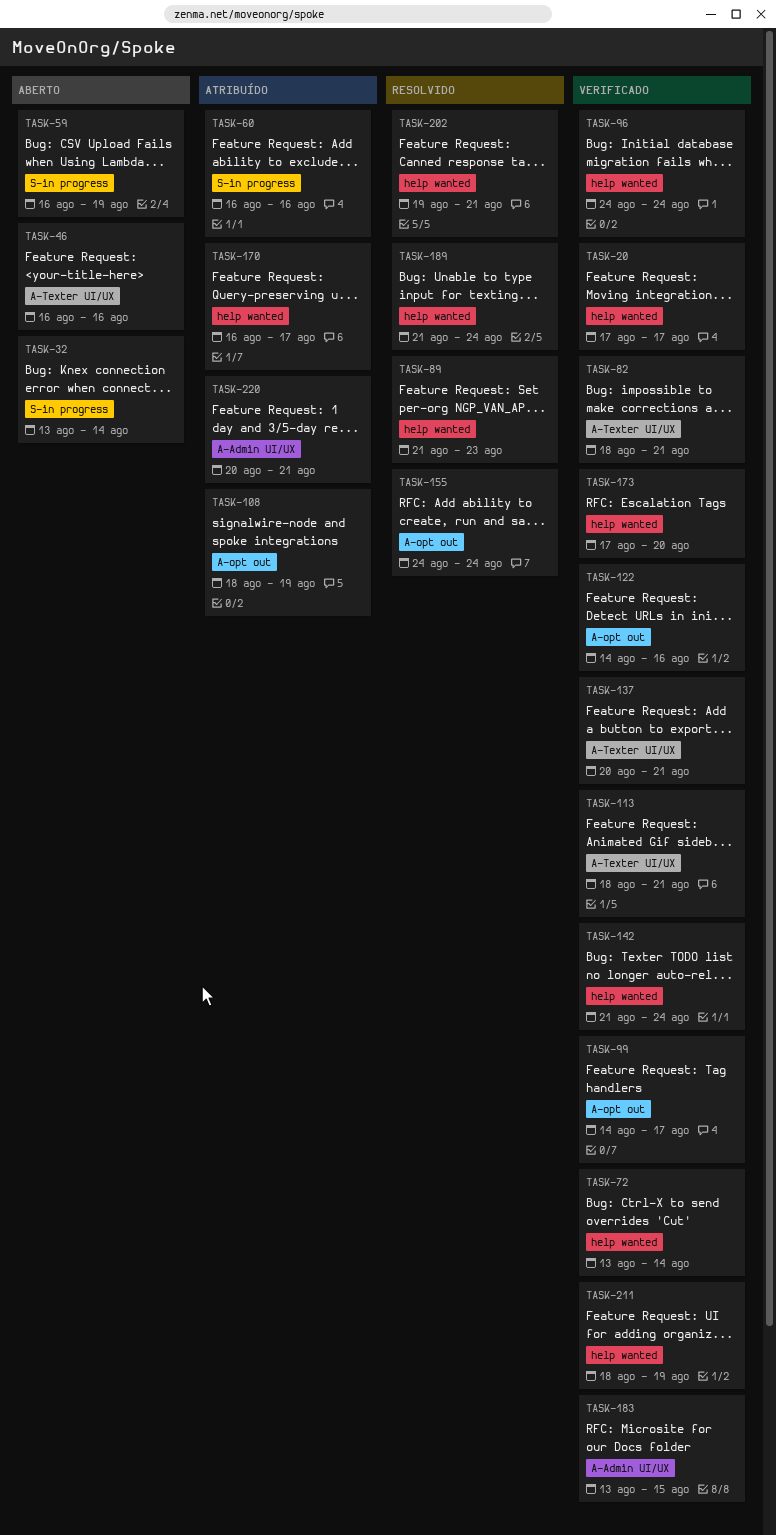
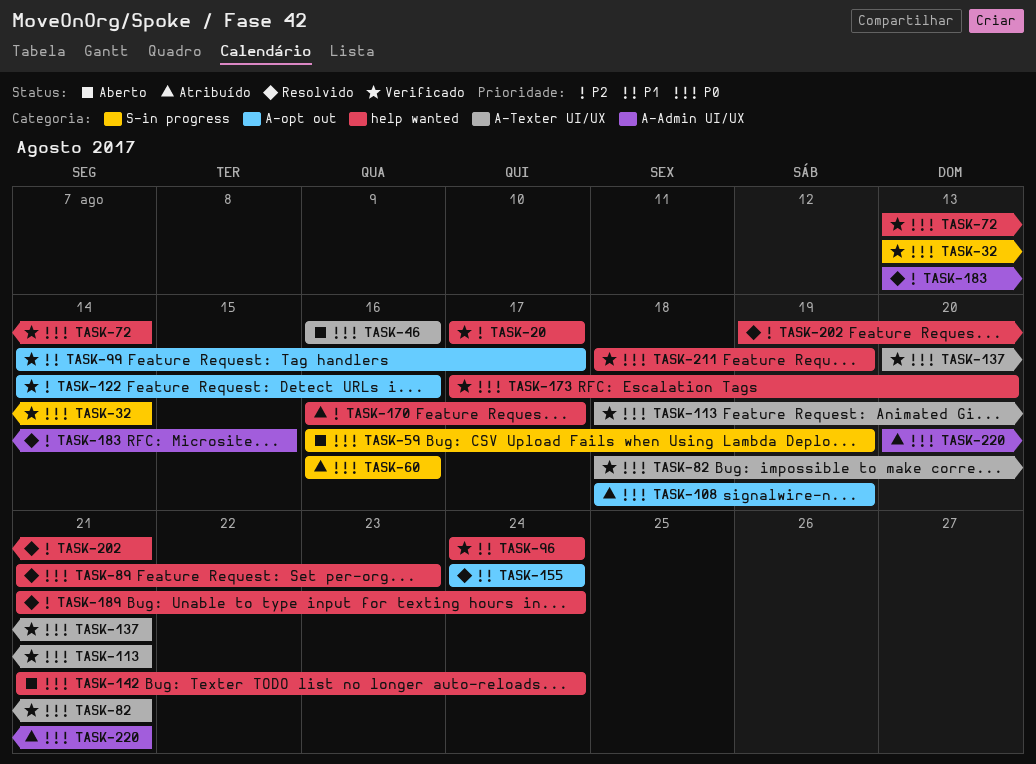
TASK-32, status: Aberto -> Verificado
TASK-142, status: Verificado -> Aberto
TASK-183, status: Verificado -> Resolvido

